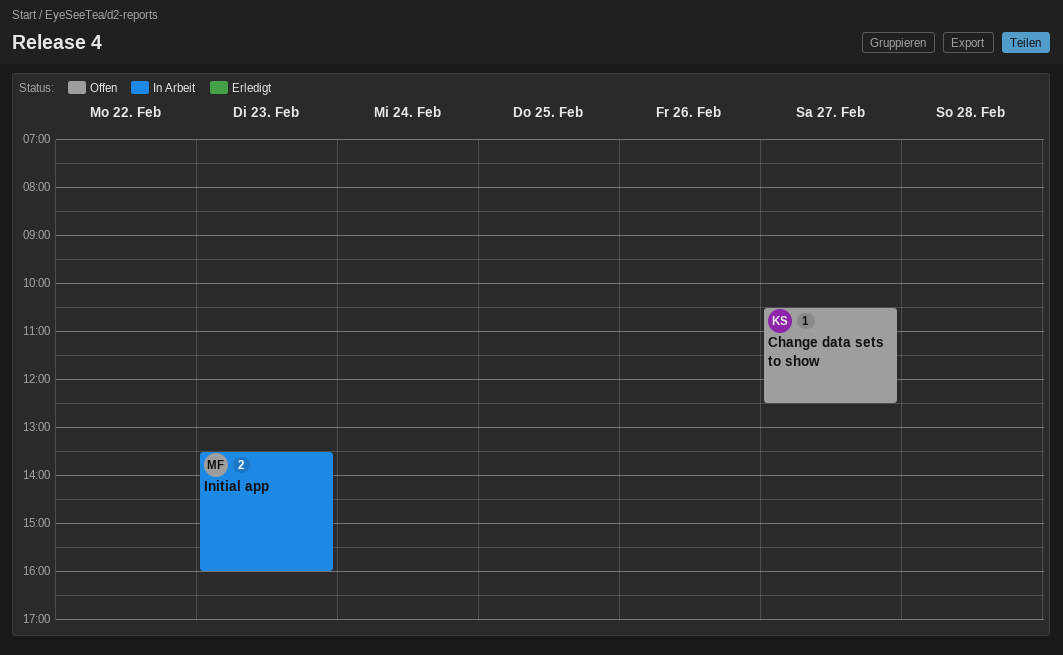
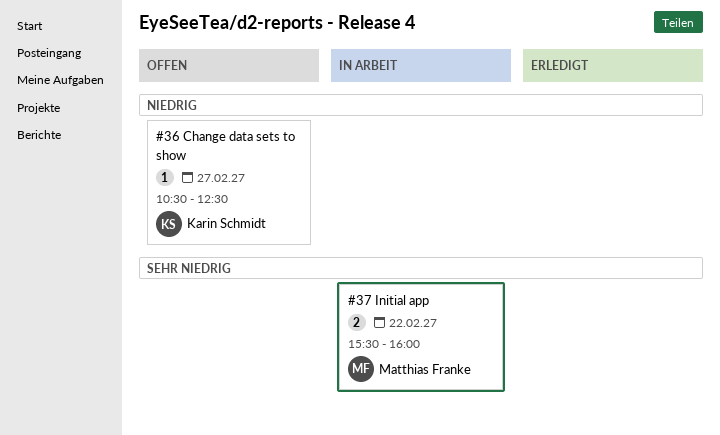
Initial app, day: Feb 23 -> Feb 22
Initial app, begins: 13:30 -> 15:30

